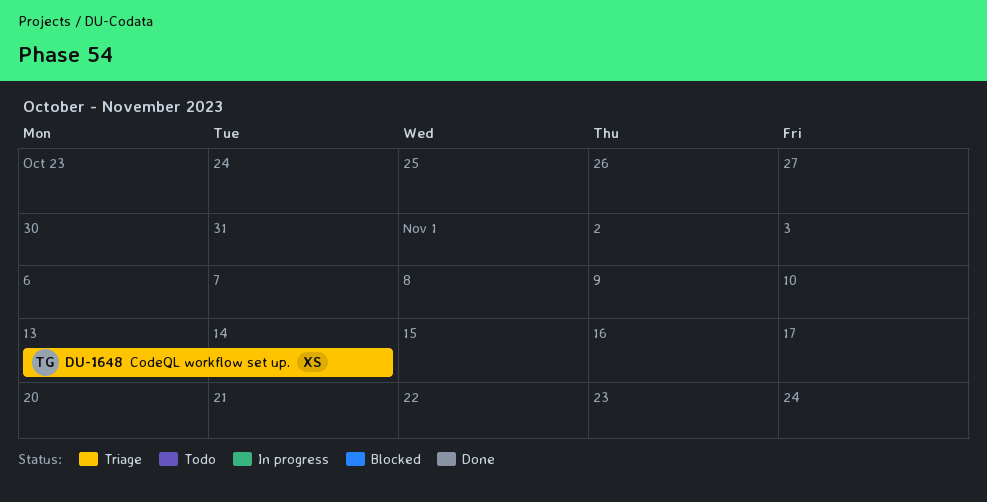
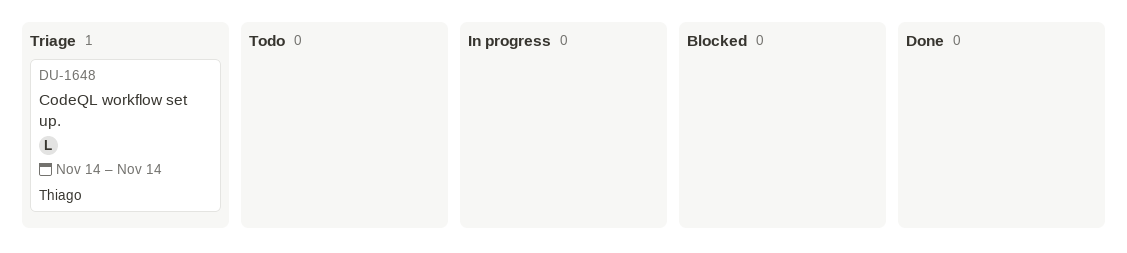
DU-1648, estimate: XS -> L
DU-1648, start: Nov 13 -> Nov 14

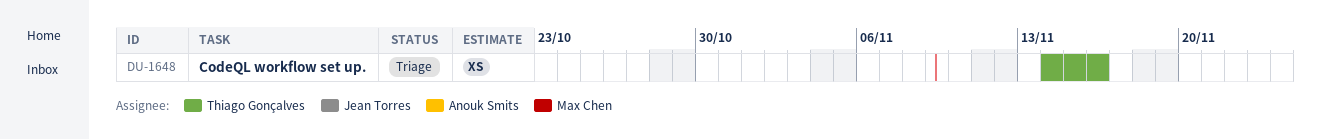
DU-1648, estimate: L -> XS
DU-1648, due: Nov 14 -> Nov 16

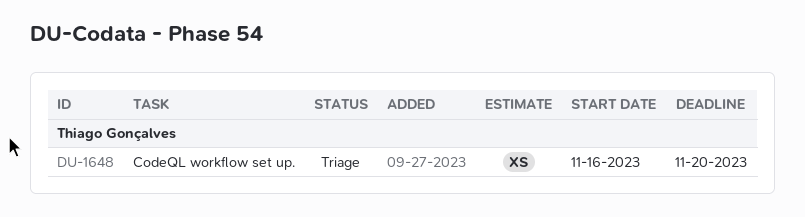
DU-1648, start: Nov 14 -> Nov 16
DU-1648, due: Nov 16 -> Nov 20

